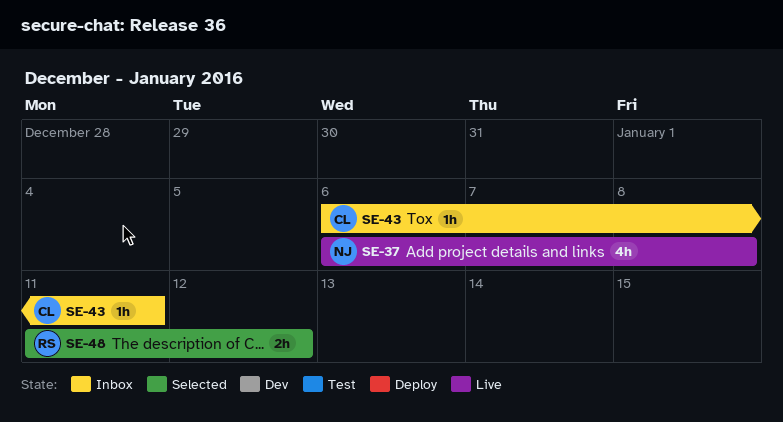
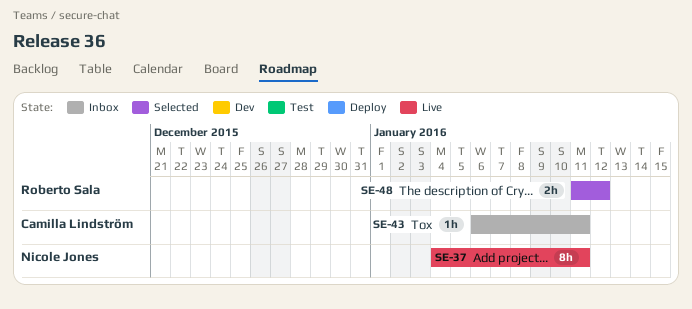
SE-37, estimate: 4h -> 8h
SE-37, start: Jan 6 -> Jan 4
SE-37, due: Jan 8 -> Jan 11

